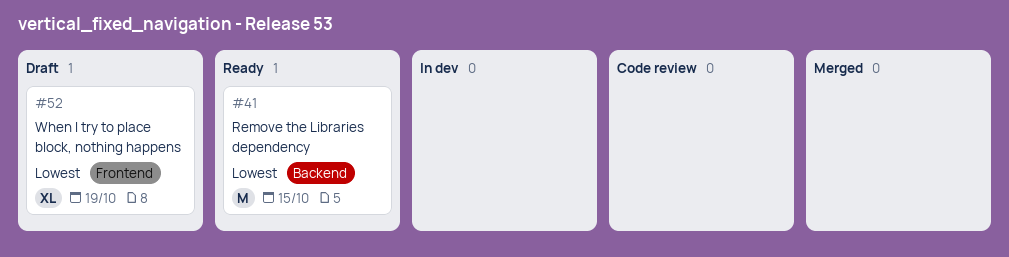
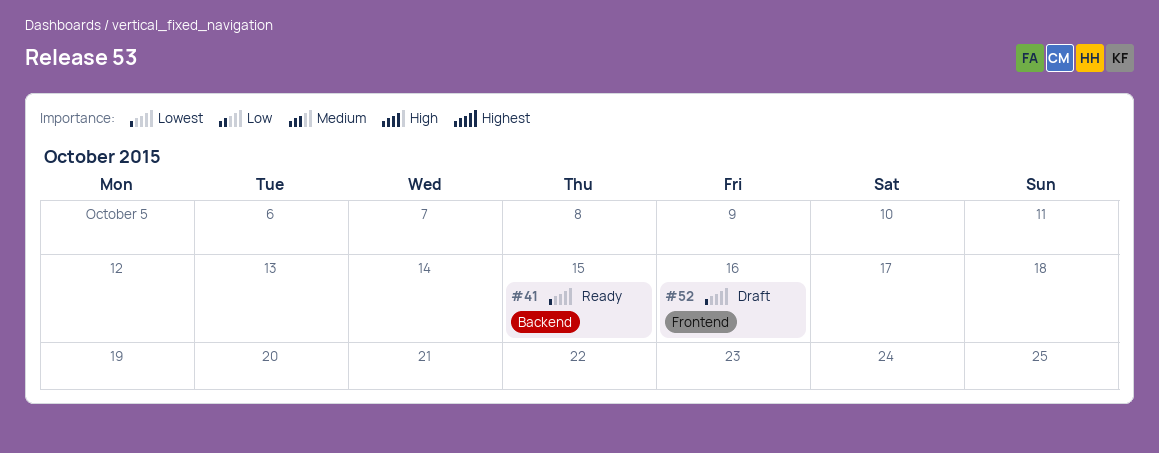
#52, due: Oct 19 -> Oct 16

